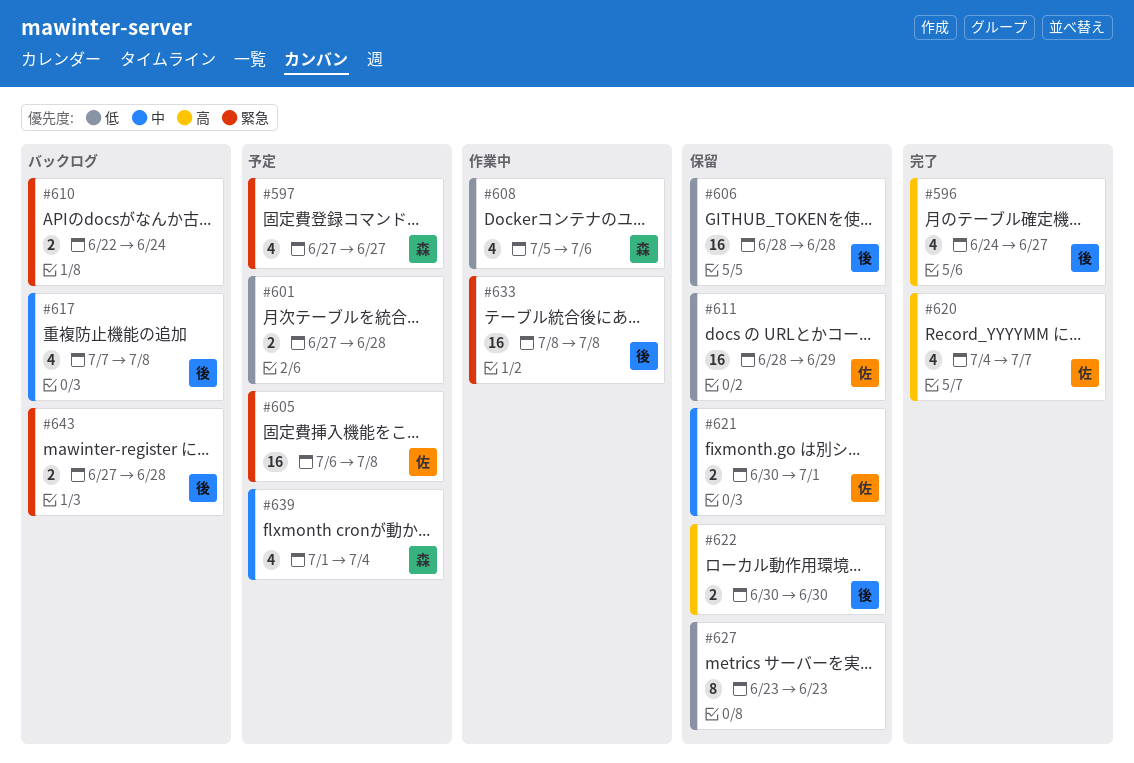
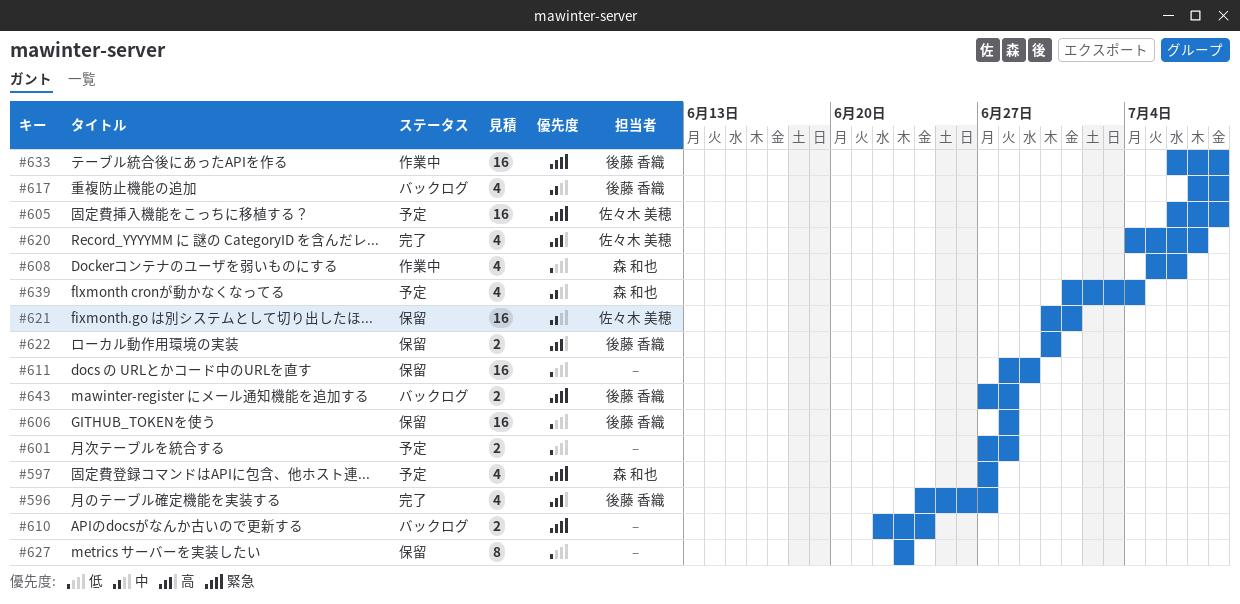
#611, owner: 佐々木 美穂 -> none
#621, estimate: 2 -> 16
#633, start: Jul 8 -> Jul 6

